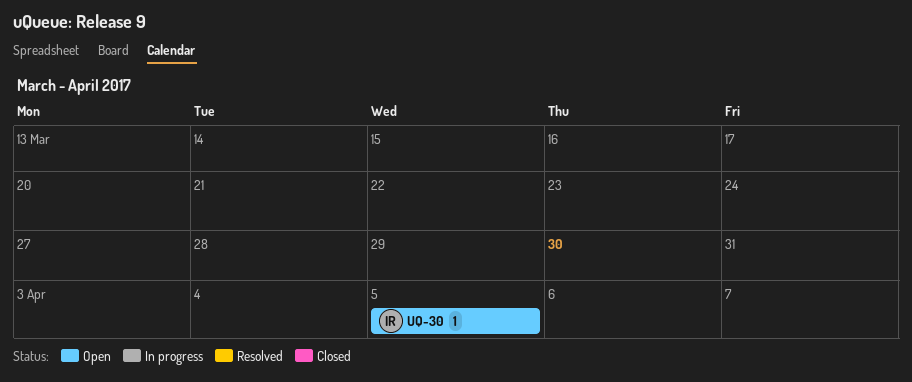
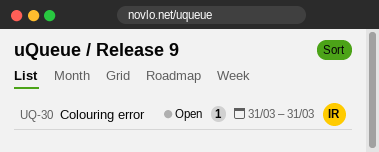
UQ-30, start: Apr 5 -> Mar 31
UQ-30, due: Apr 5 -> Mar 31

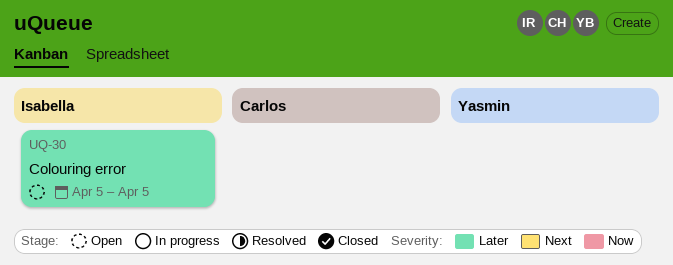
UQ-30, start: Mar 31 -> Apr 5
UQ-30, due: Mar 31 -> Apr 5

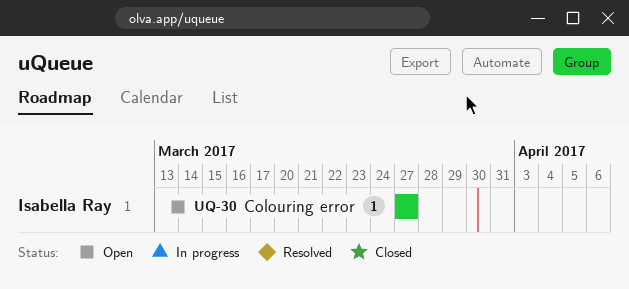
UQ-30, start: Apr 5 -> Mar 27
UQ-30, due: Apr 5 -> Mar 27

